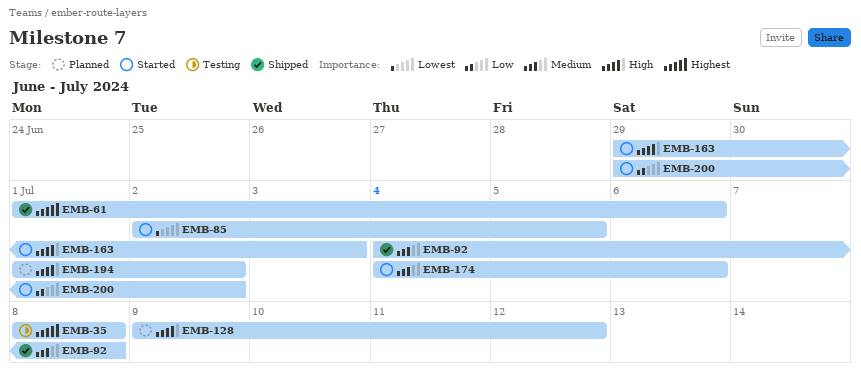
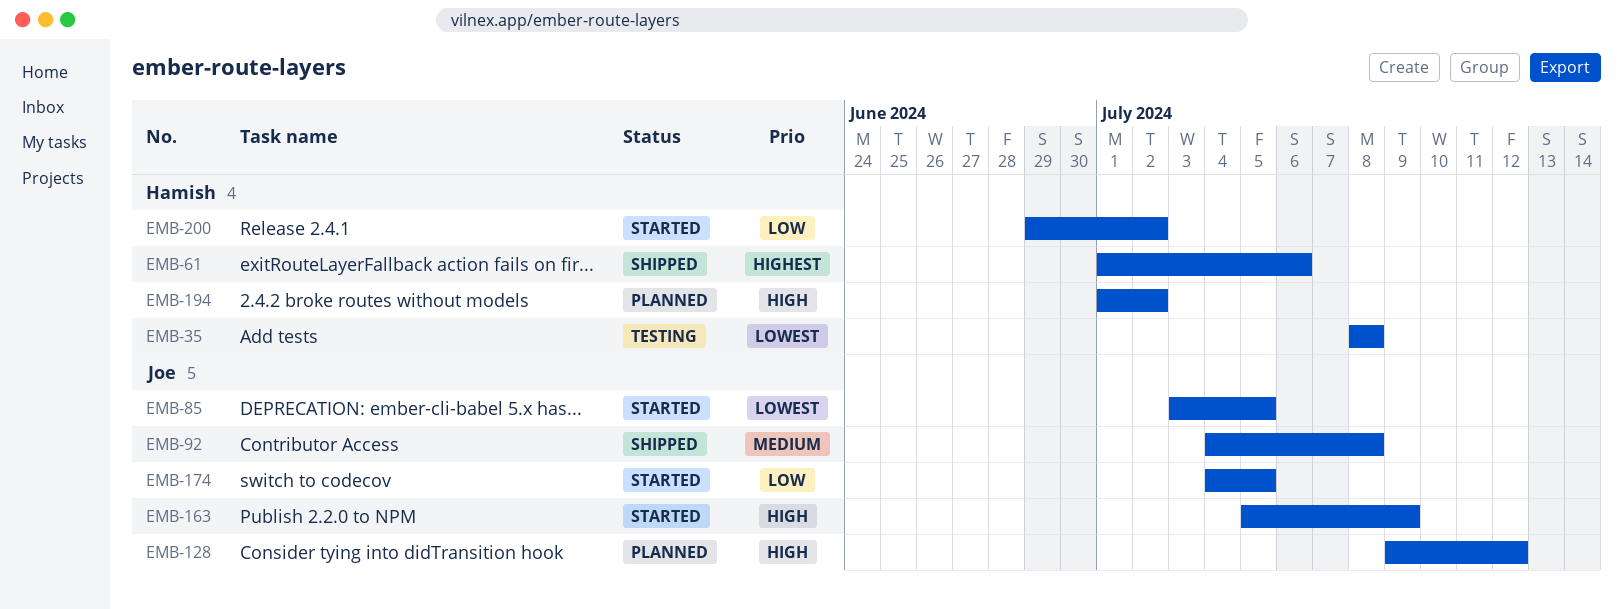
EMB-35, priority: Highest -> Lowest
EMB-85, start: Jul 2 -> Jul 3
EMB-163, start: Jun 29 -> Jul 5
EMB-163, due: Jul 3 -> Jul 9
EMB-174, priority: Medium -> Low
EMB-174, due: Jul 6 -> Jul 5

